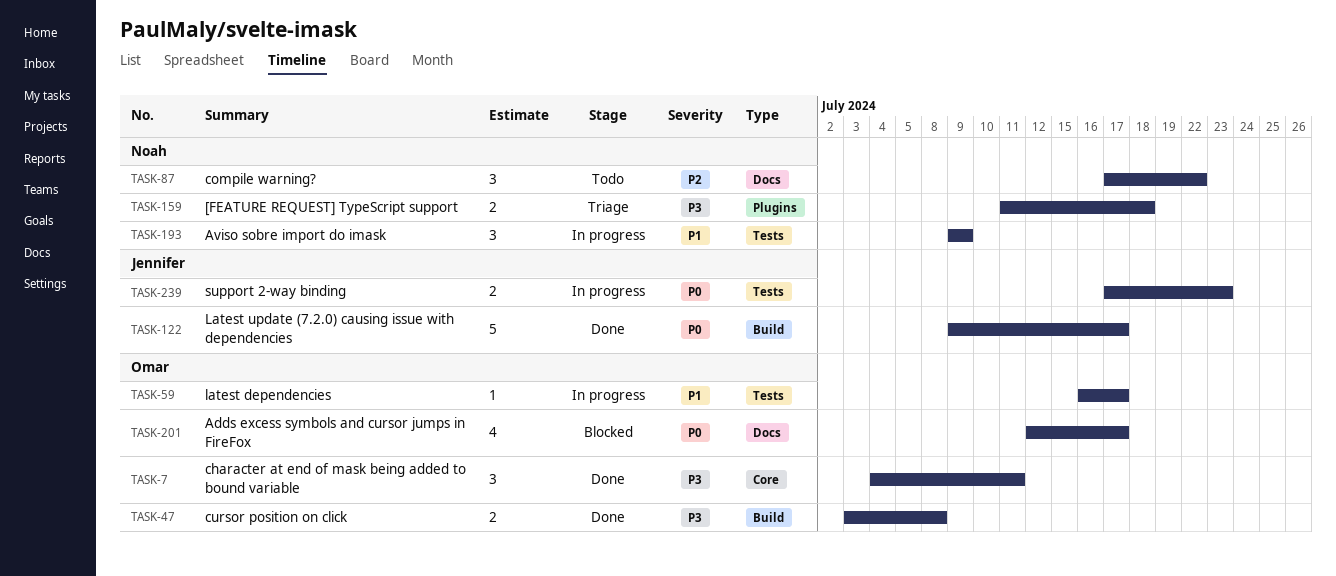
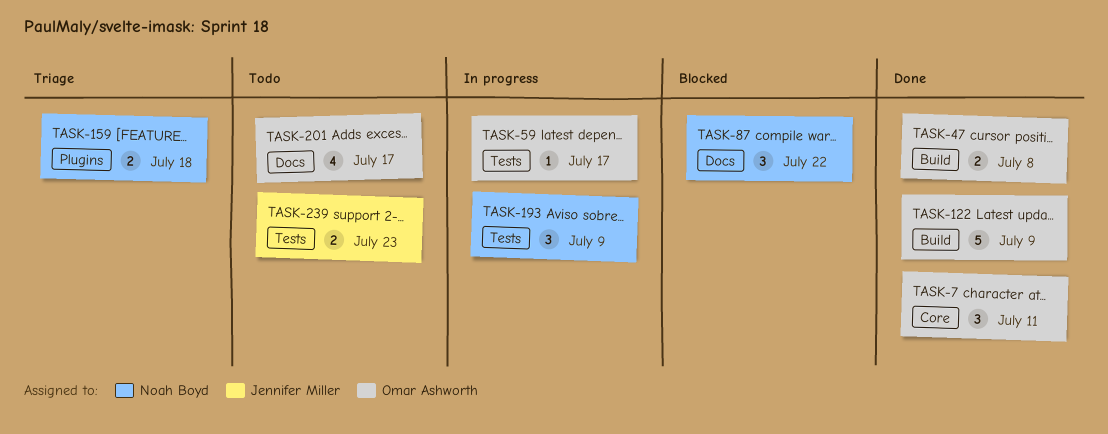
TASK-87, status: Todo -> Blocked
TASK-122, owner: Jennifer Miller -> Omar Ashworth
TASK-122, due: Jul 17 -> Jul 9
TASK-201, status: Blocked -> Todo
TASK-239, status: In progress -> Todo

